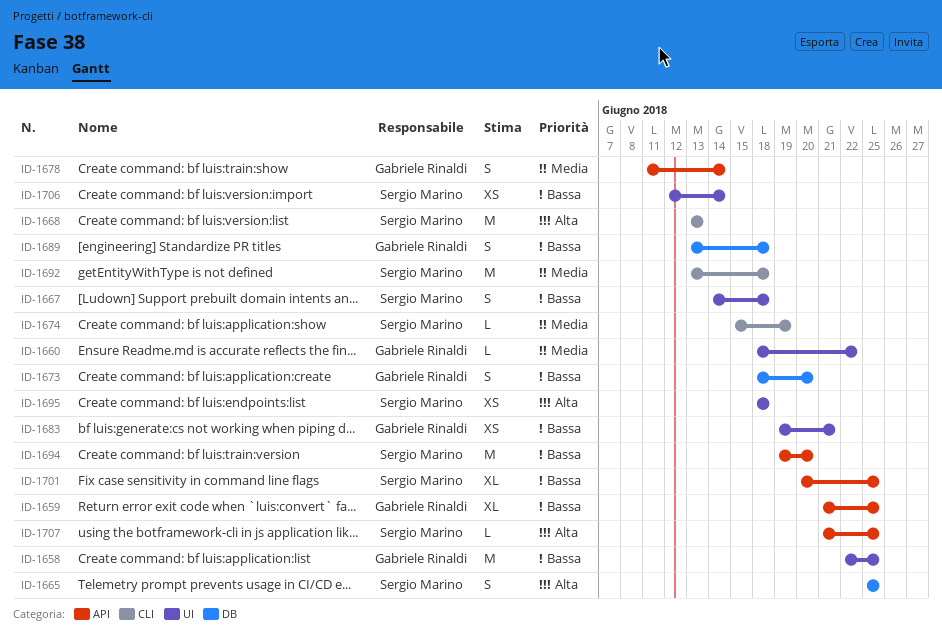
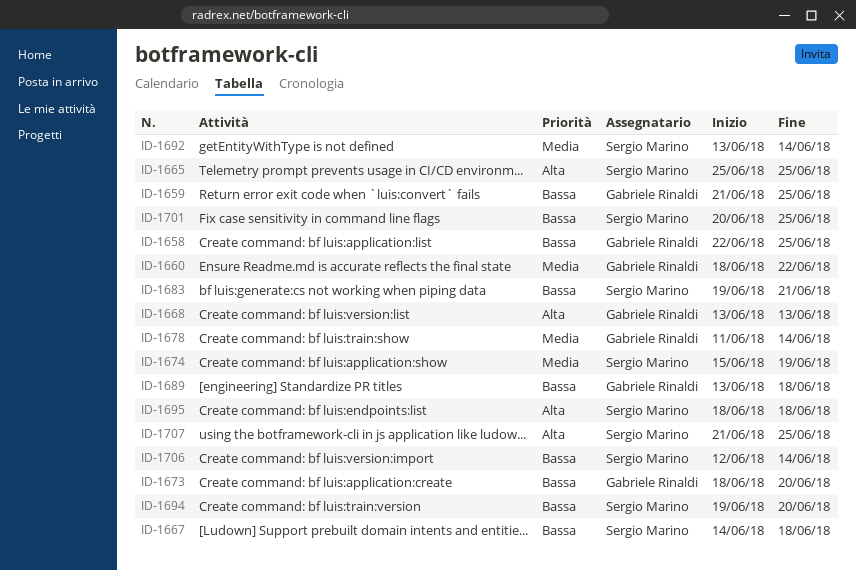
ID-1668, owner: Sergio Marino -> Gabriele Rinaldi
ID-1683, owner: Gabriele Rinaldi -> Sergio Marino
ID-1692, due: Jun 18 -> Jun 14

